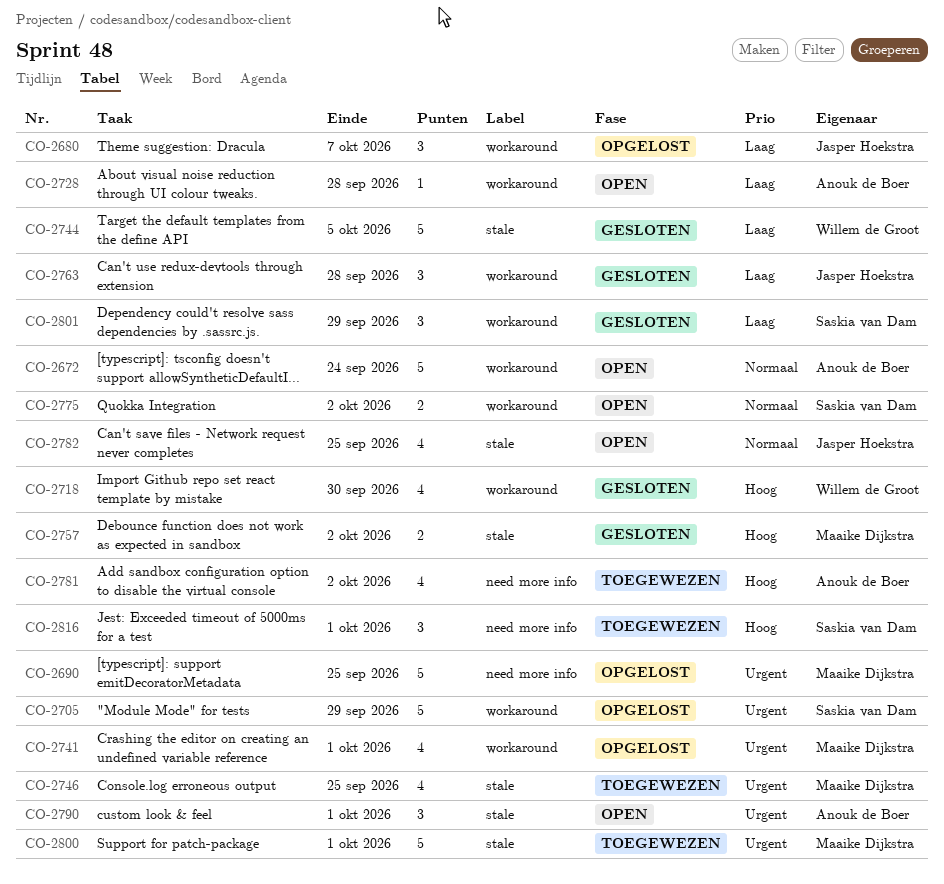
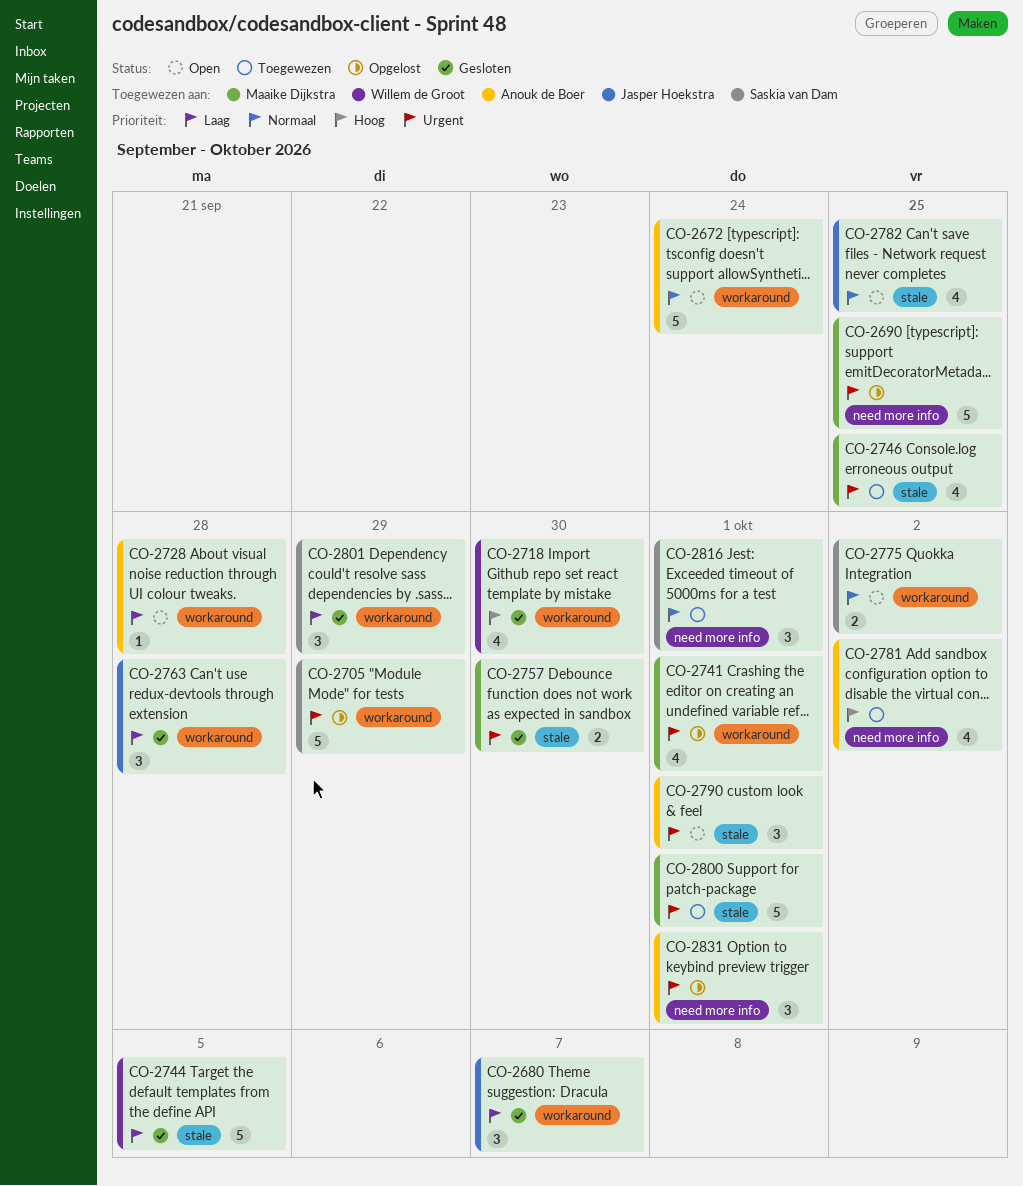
CO-2680, status: Opgelost -> Gesloten
CO-2757, priority: Hoog -> Urgent
CO-2757, due: Oct 2 -> Sep 30
CO-2816, priority: Hoog -> Normaal
CO-2831: none -> present

